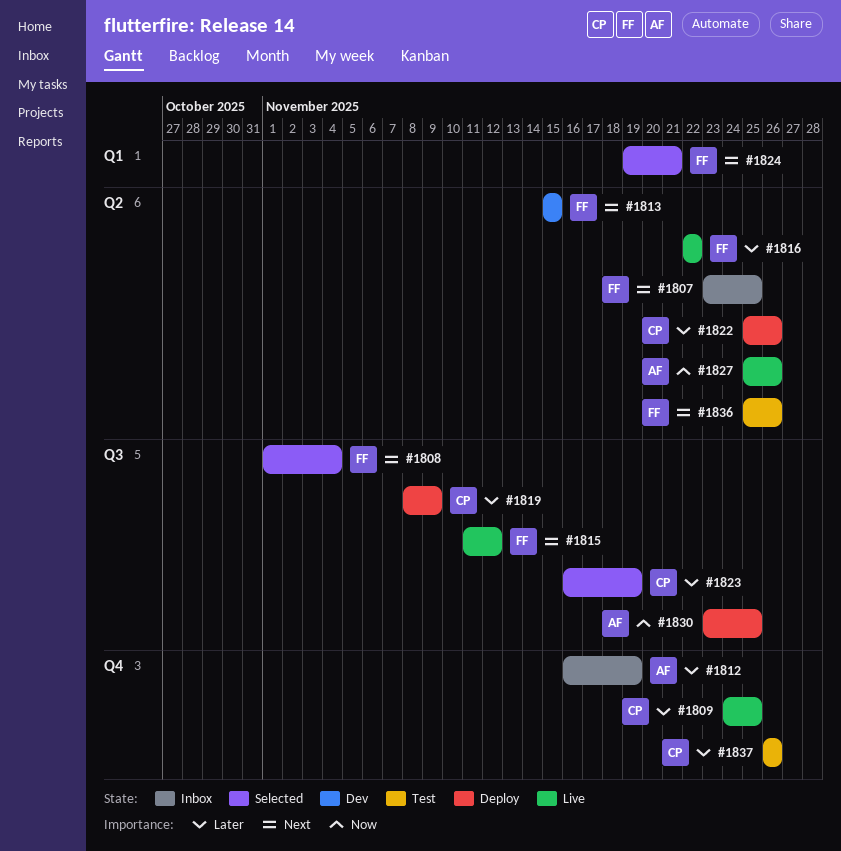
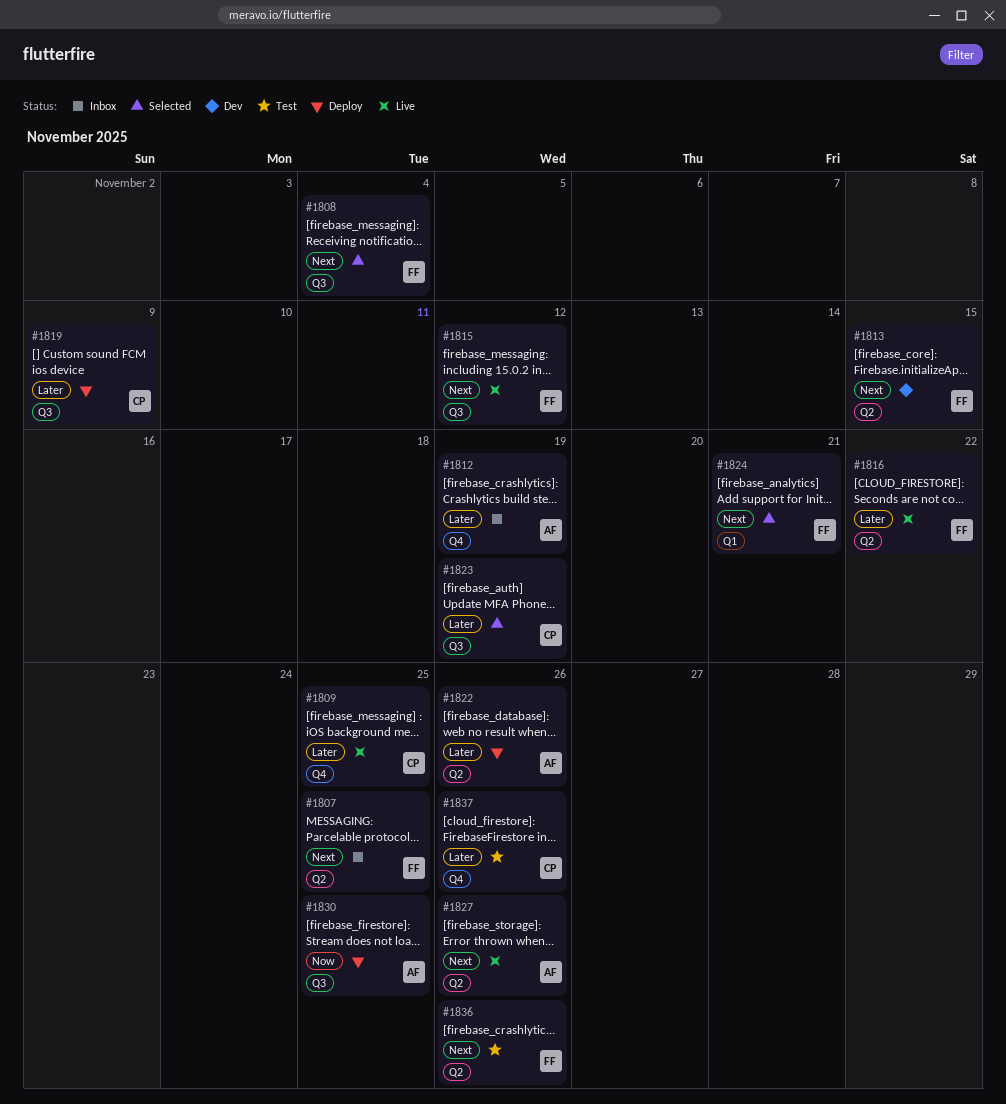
#1822, owner: CP -> AF
#1827, priority: Now -> Next

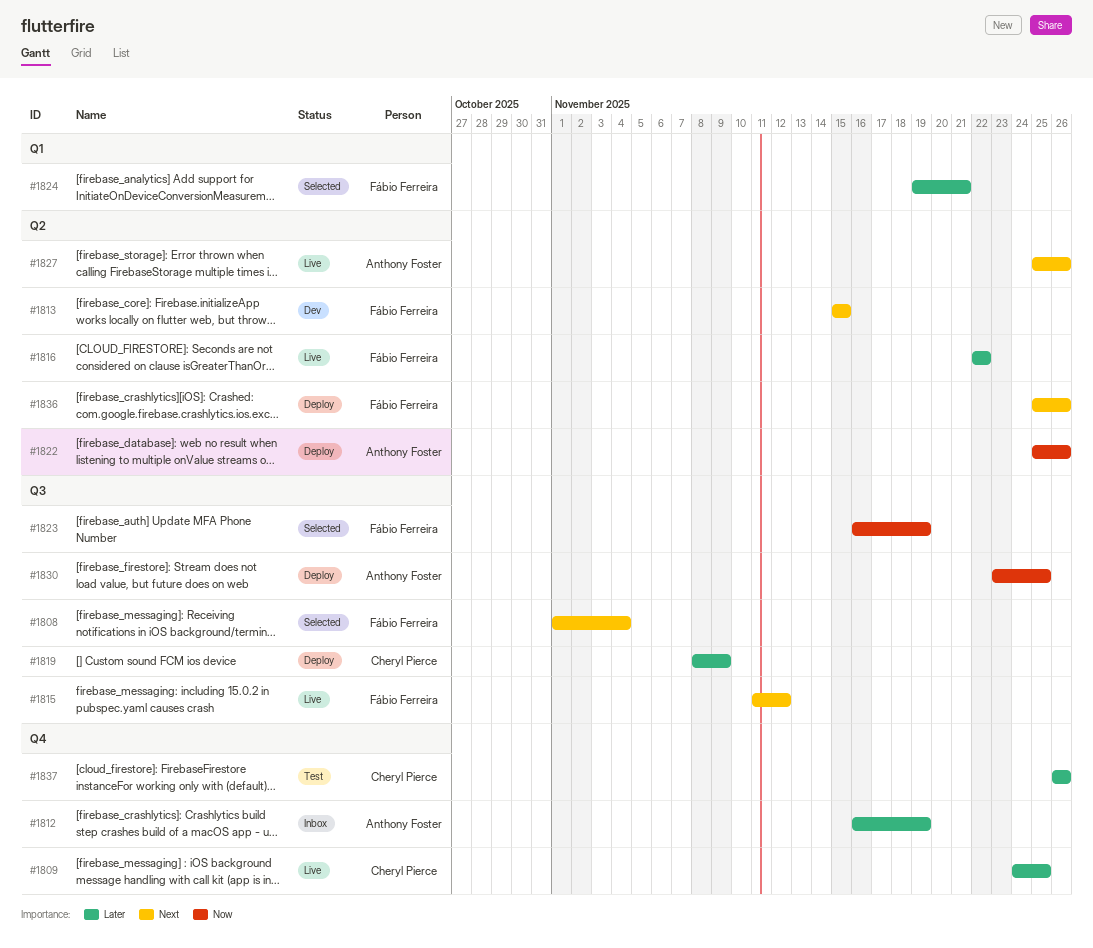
#1807: present -> none
#1822, priority: Later -> Now
#1823, owner: Cheryl Pierce -> Fábio Ferreira
#1823, priority: Later -> Now
#1824, priority: Next -> Later
#1836, status: Test -> Deploy

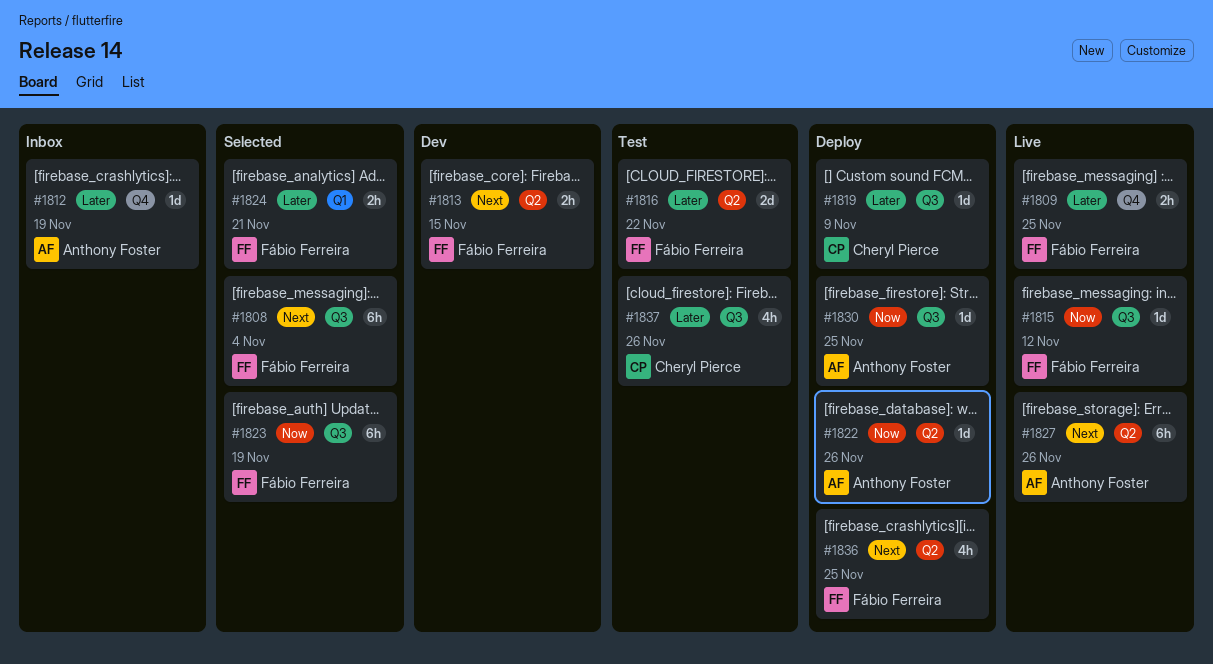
#1809, owner: Cheryl Pierce -> Fábio Ferreira
#1815, priority: Next -> Now
#1816, status: Live -> Test
#1836, due: Nov 26 -> Nov 25
#1837, label: Q4 -> Q3

